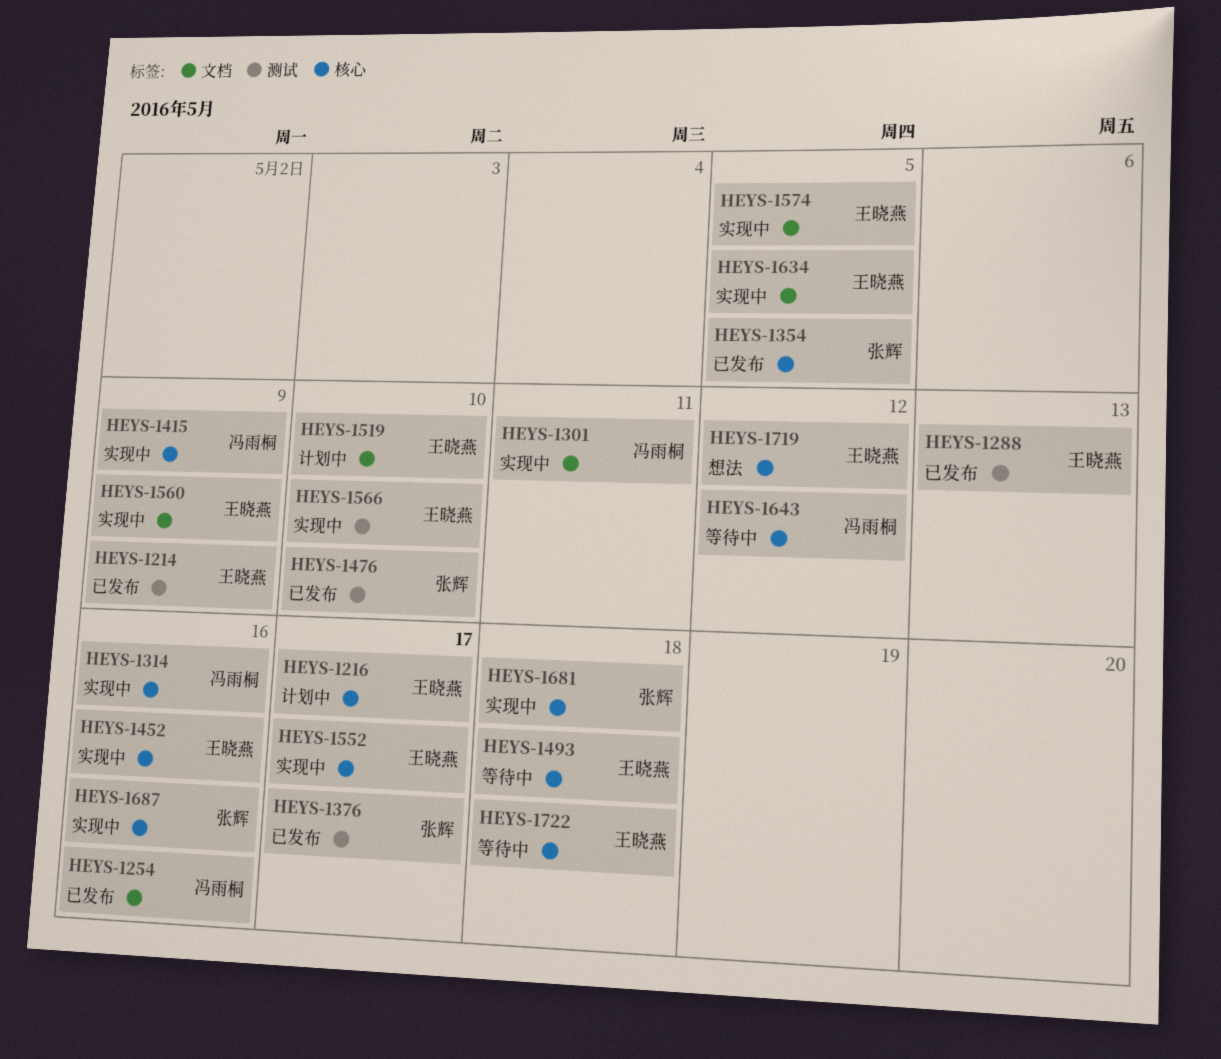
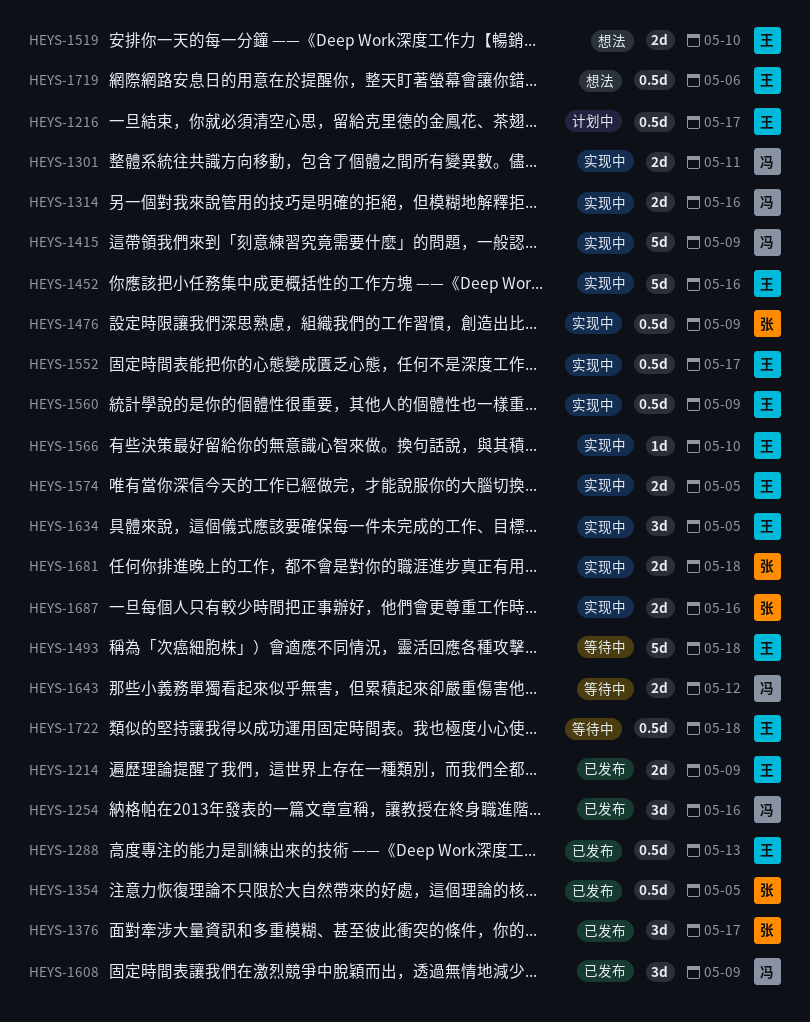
HEYS-1476, status: 已发布 -> 实现中
HEYS-1476, due: May 10 -> May 9
HEYS-1519, status: 计划中 -> 想法
HEYS-1608: none -> present
HEYS-1719, due: May 12 -> May 6

